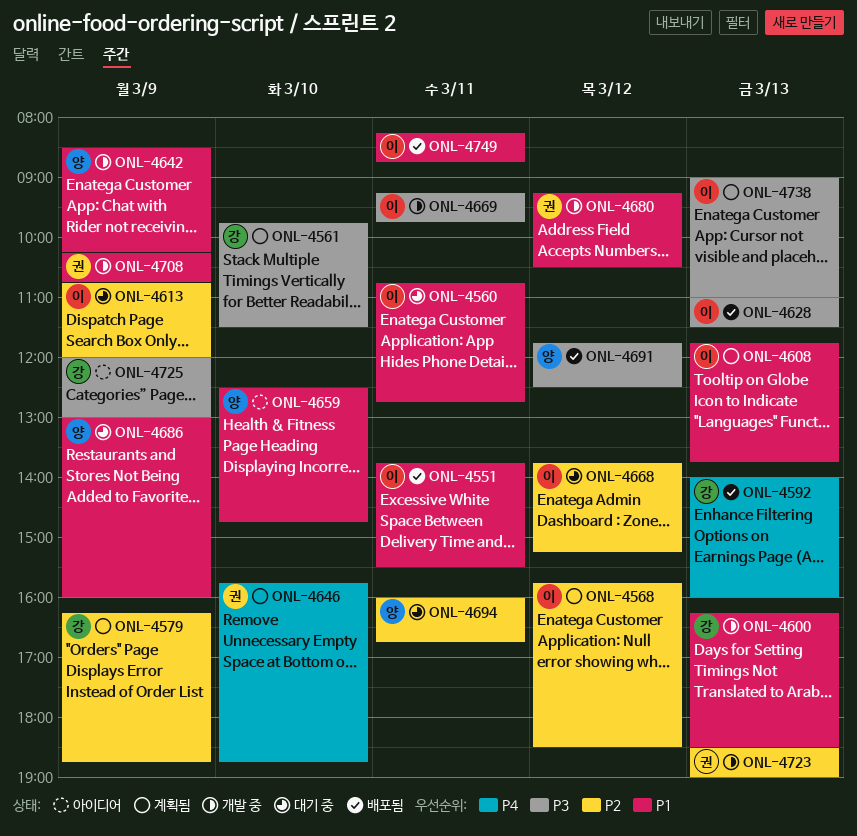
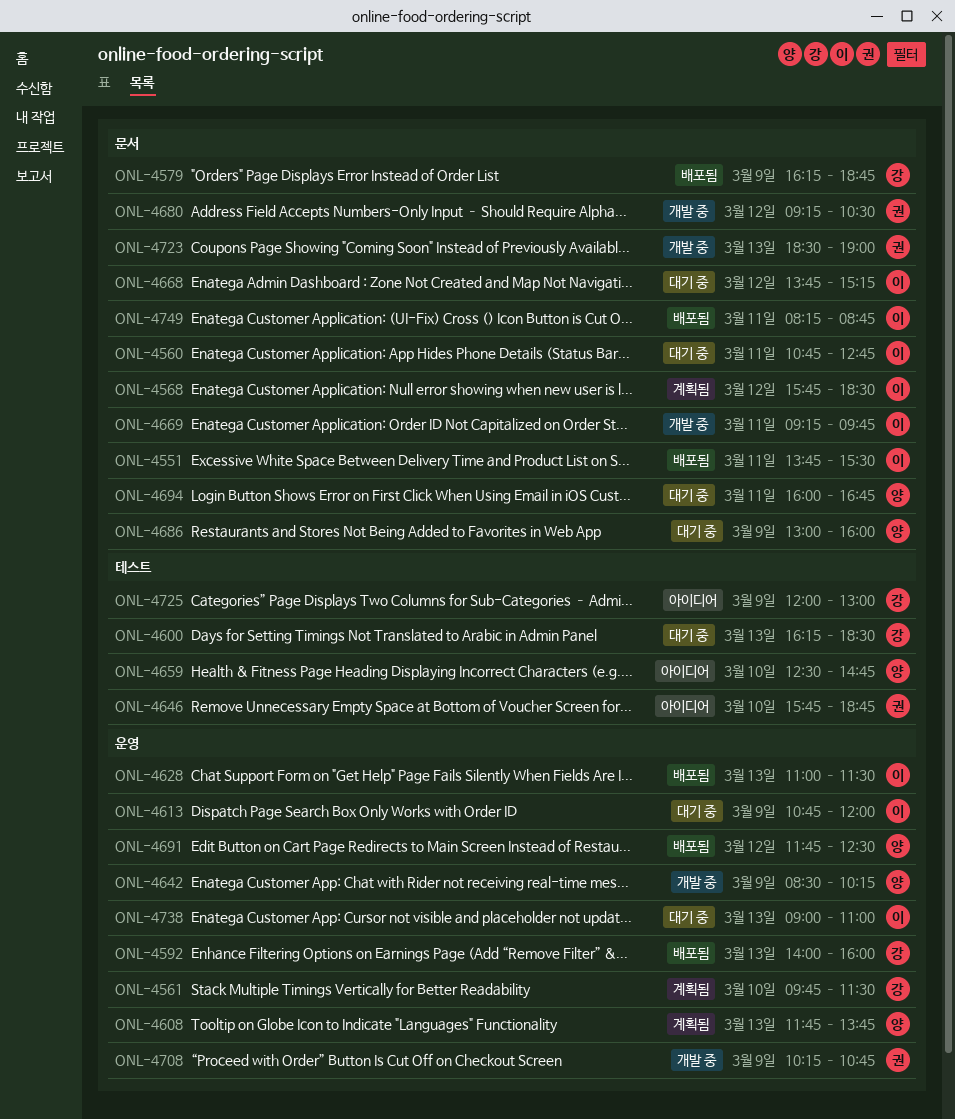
ONL-4579, status: 계획됨 -> 배포됨
ONL-4600, status: 개발 중 -> 대기 중
ONL-4608, owner: 이 -> 양
ONL-4646, status: 계획됨 -> 아이디어
ONL-4738, status: 계획됨 -> 대기 중

